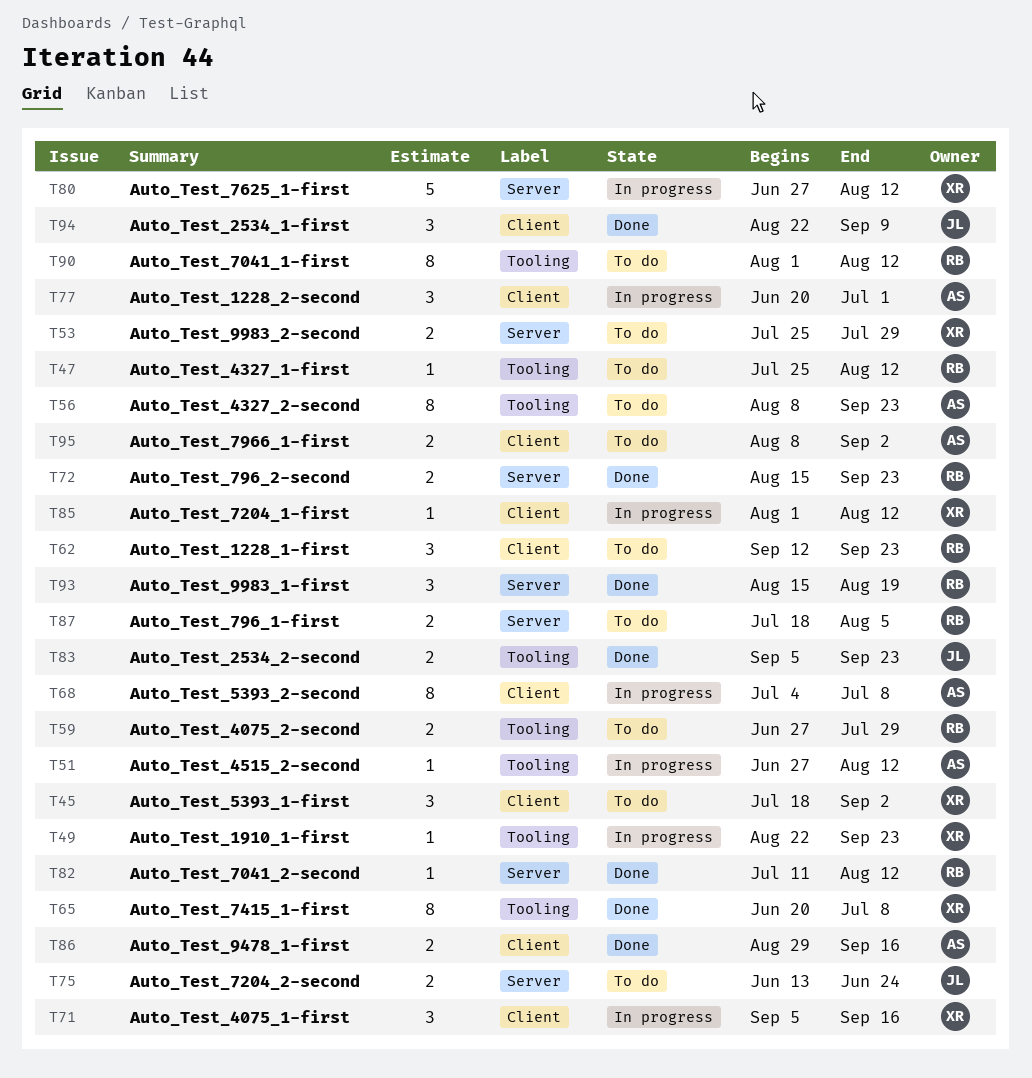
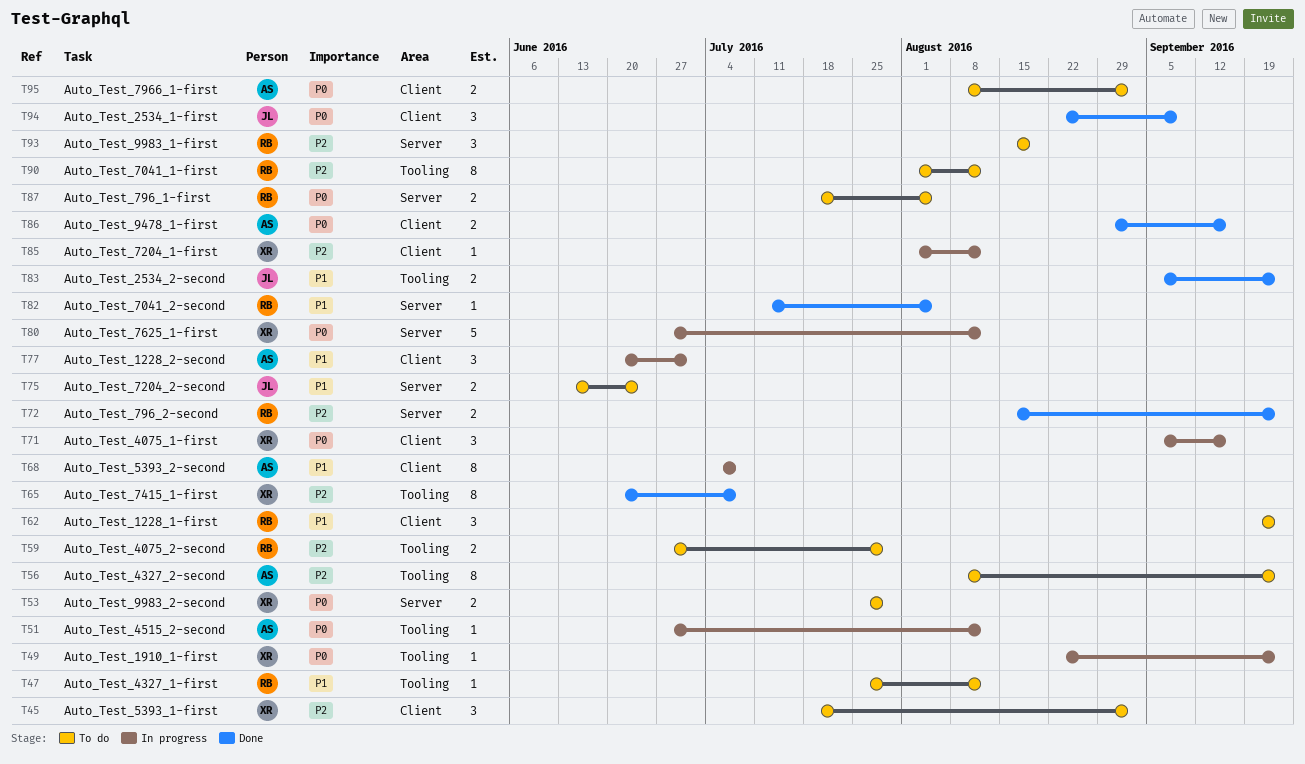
T62, start: Sep 12 -> Sep 19
T82, due: Aug 12 -> Aug 5
T93, status: Done -> To do

